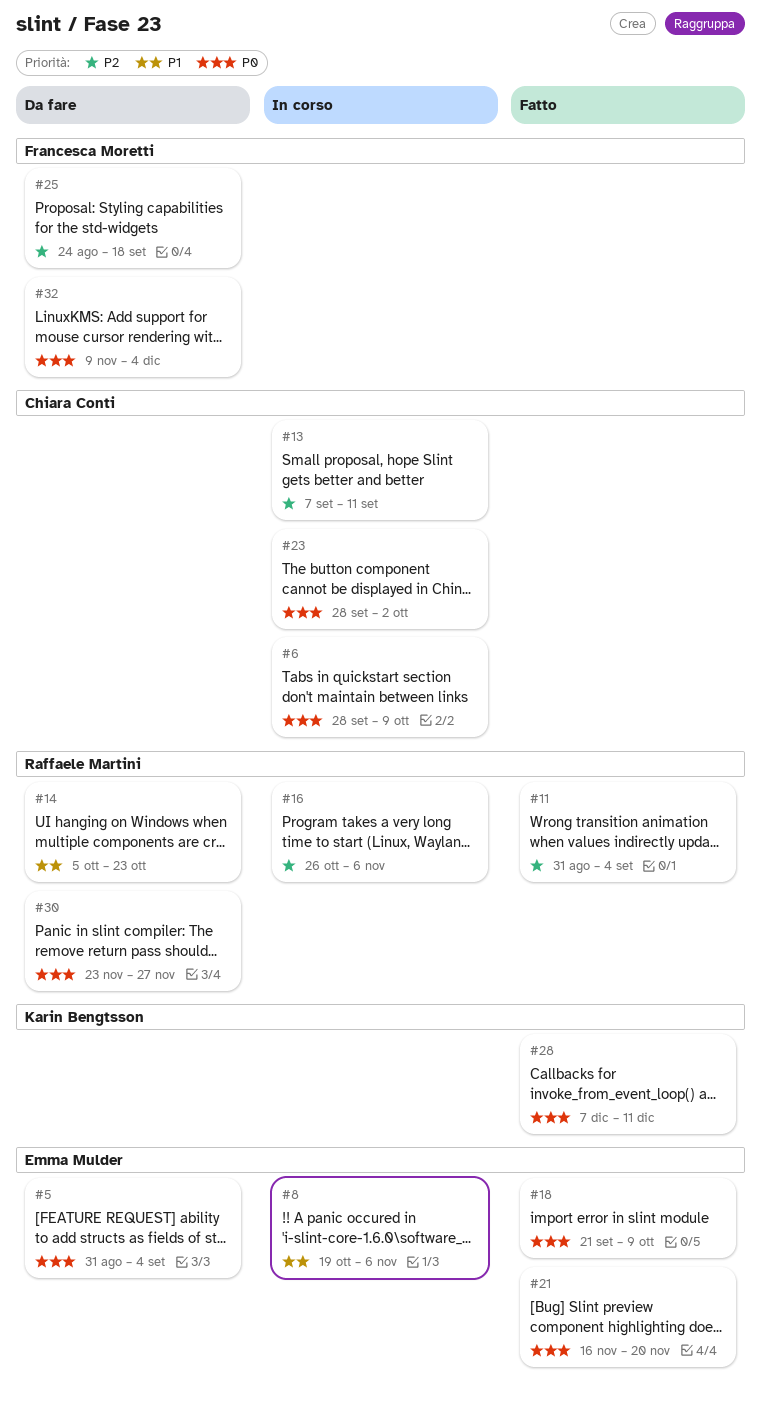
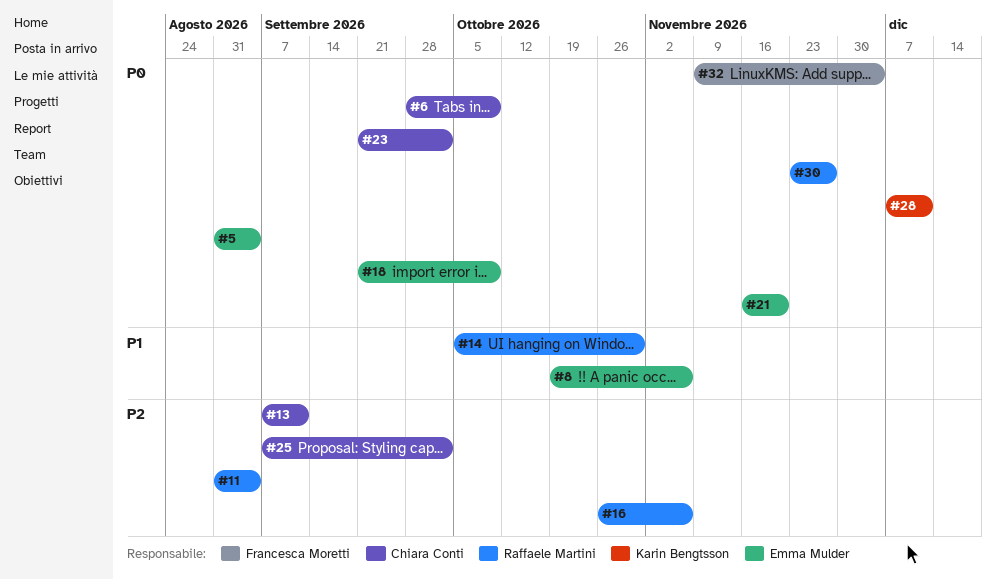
#14, due: Oct 23 -> Oct 30
#23, start: Sep 28 -> Sep 21
#25, owner: Francesca Moretti -> Chiara Conti
#25, start: Aug 24 -> Sep 7
#25, due: Sep 18 -> Oct 2

